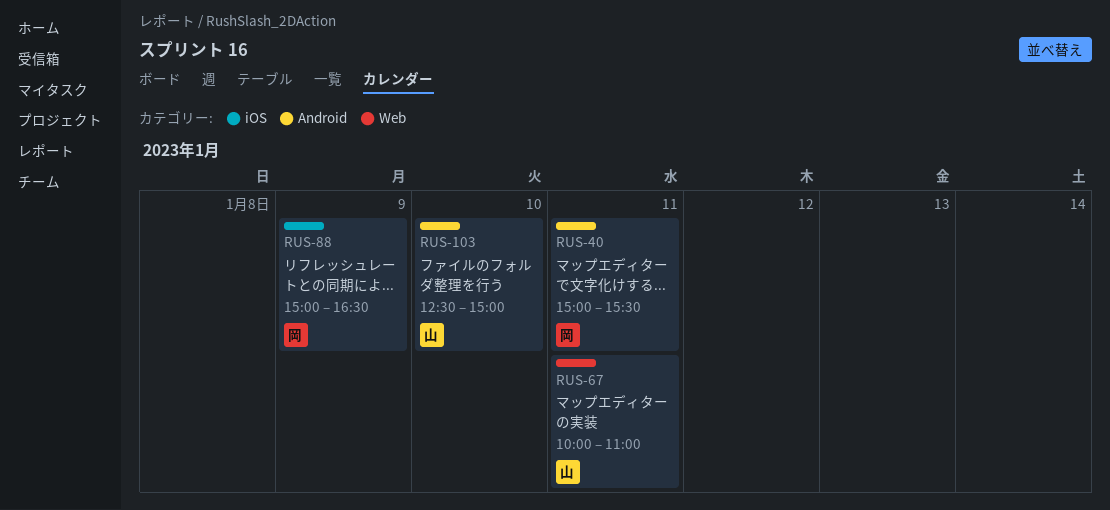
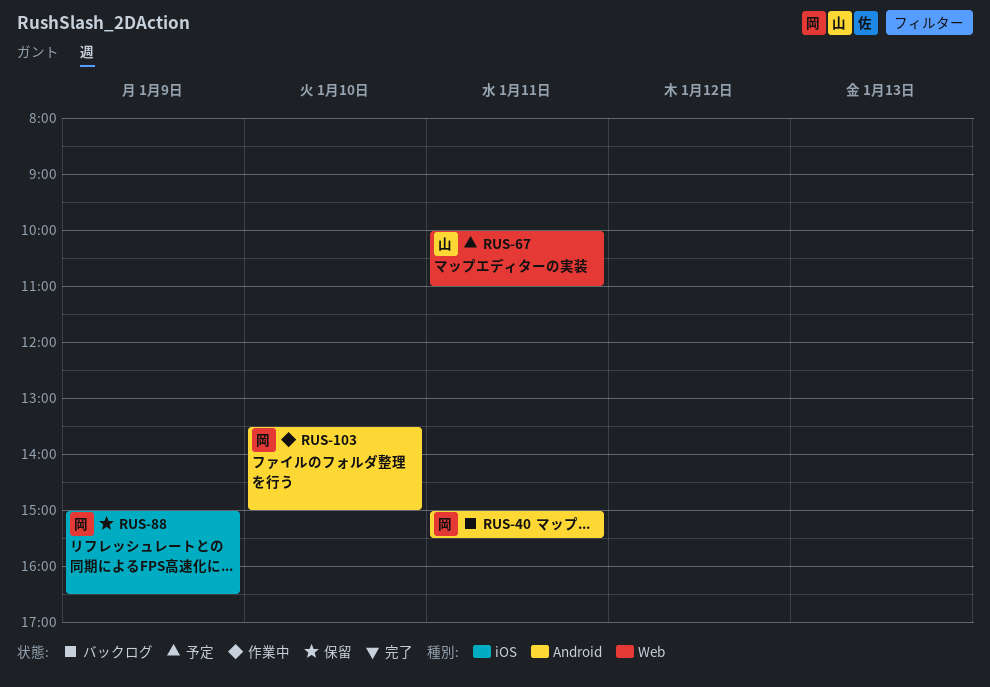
RUS-103, owner: 山 -> 岡
RUS-103, begins: 12:30 -> 13:30

